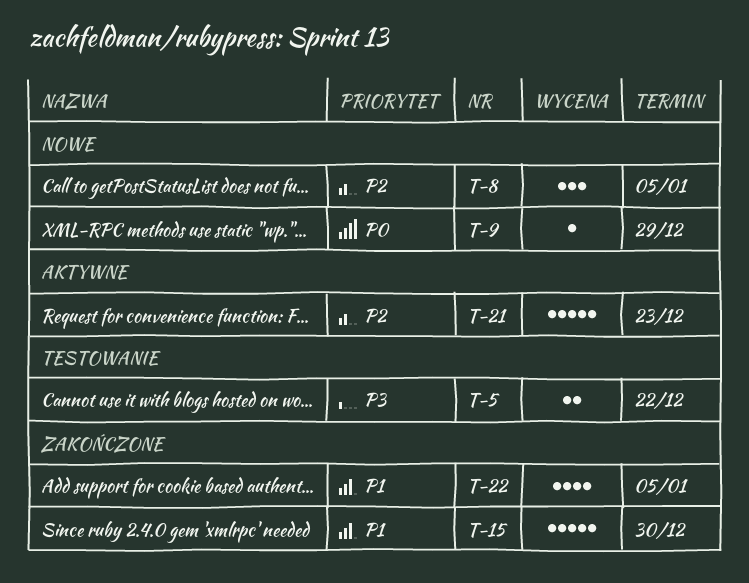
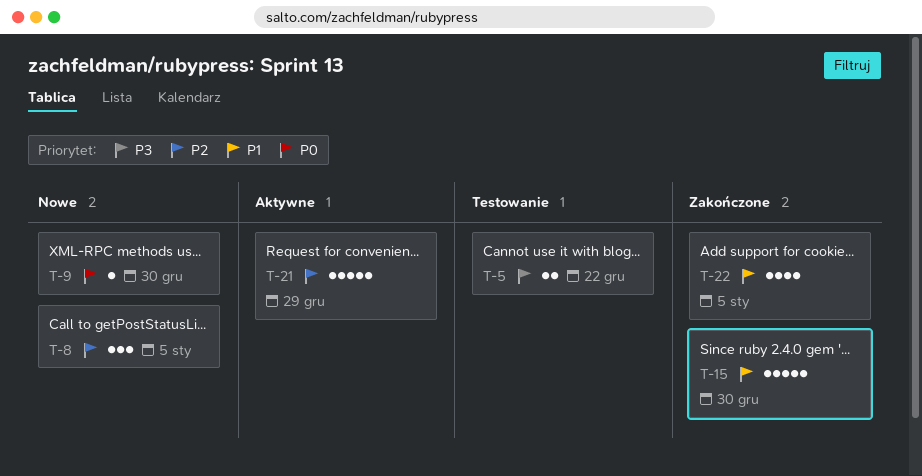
T-9, due: Dec 29 -> Dec 30
T-21, due: Dec 23 -> Dec 29

